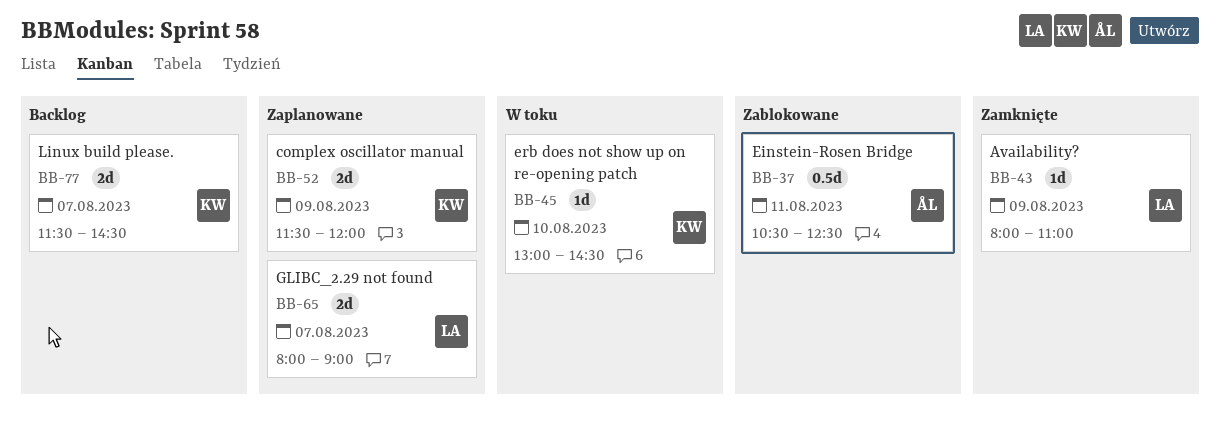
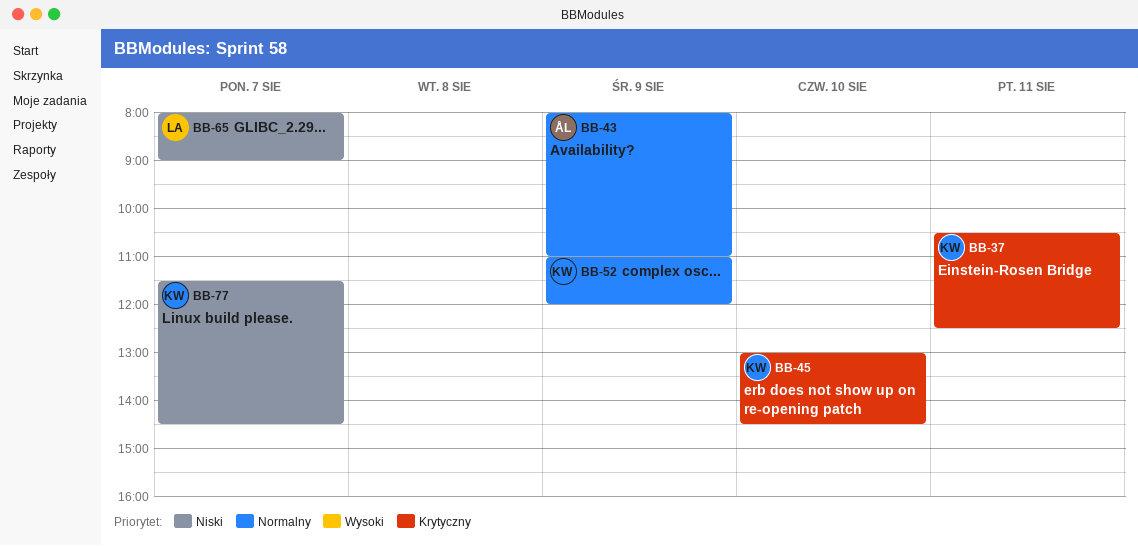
BB-37, owner: ÅL -> KW
BB-43, owner: LA -> ÅL
BB-52, begins: 11:30 -> 11:00

